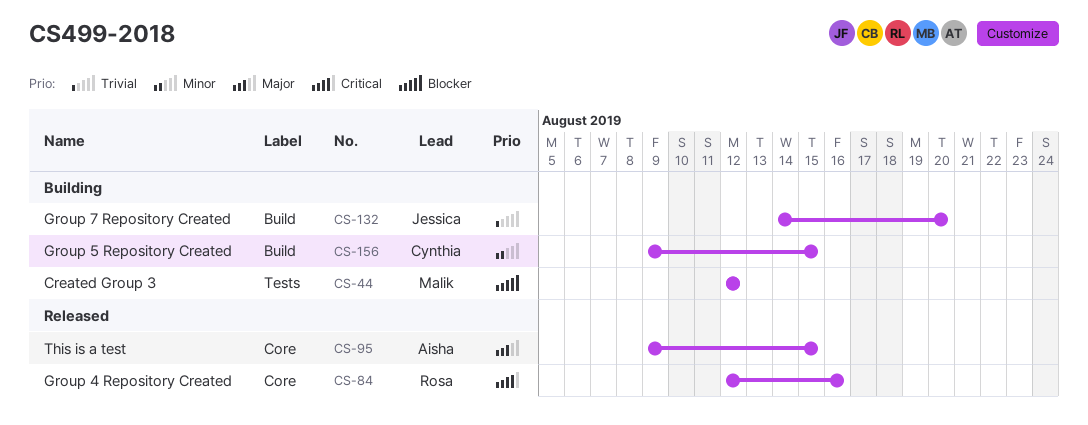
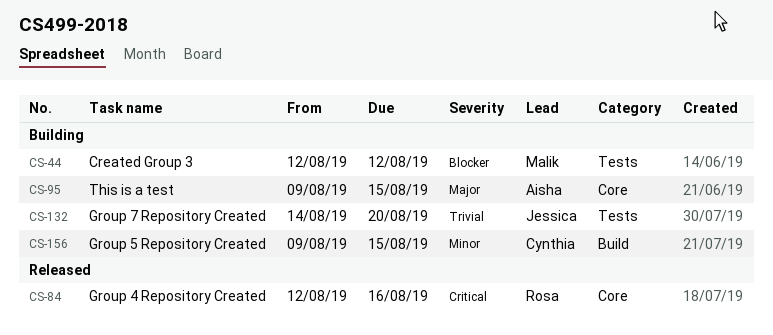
CS-95, status: Released -> Building
CS-132, label: Build -> Tests

